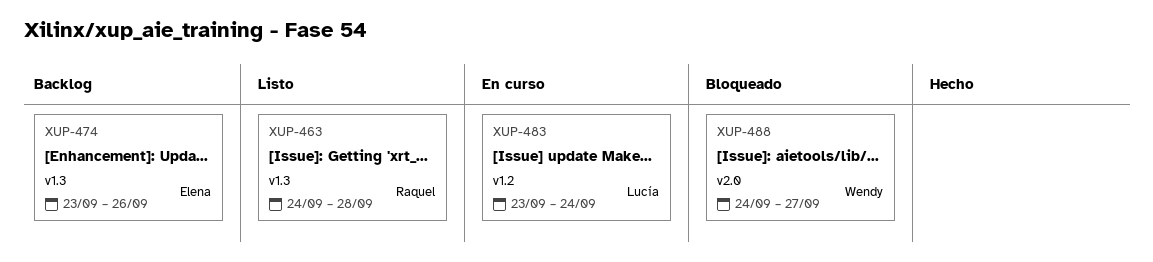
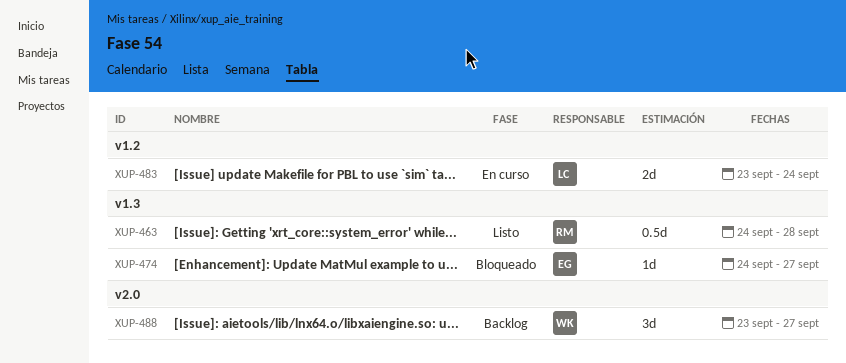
XUP-474, status: Backlog -> Bloqueado
XUP-474, start: Sep 23 -> Sep 24
XUP-474, due: Sep 26 -> Sep 27
XUP-488, status: Bloqueado -> Backlog
XUP-488, start: Sep 24 -> Sep 23

